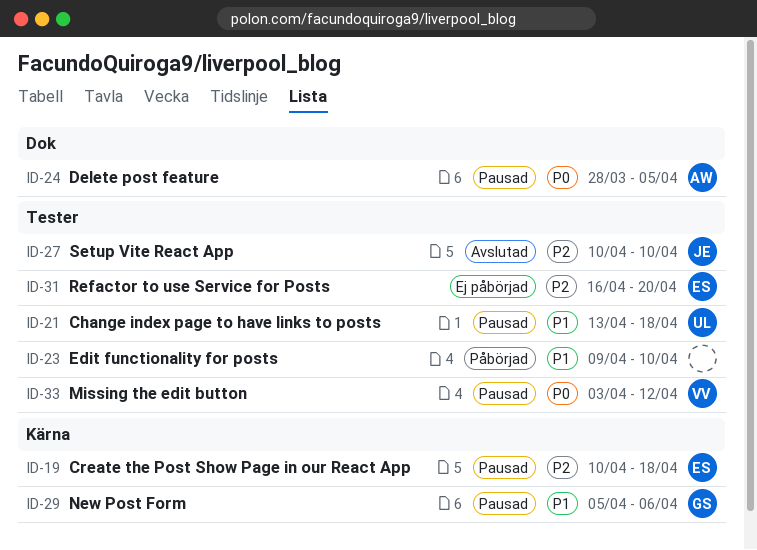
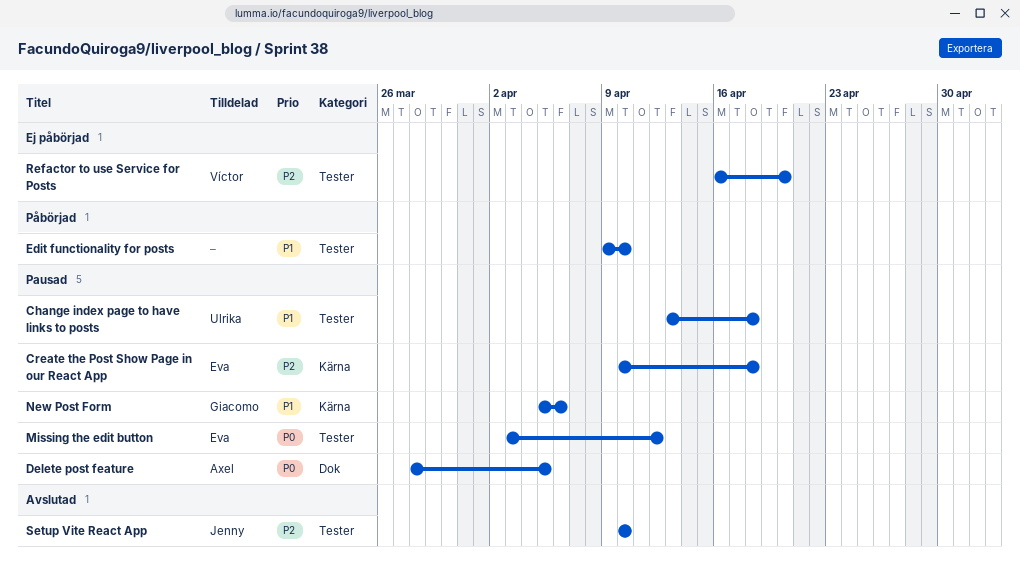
Missing the edit button, owner: Víctor -> Eva
Refactor to use Service for Posts, owner: Eva -> Víctor

